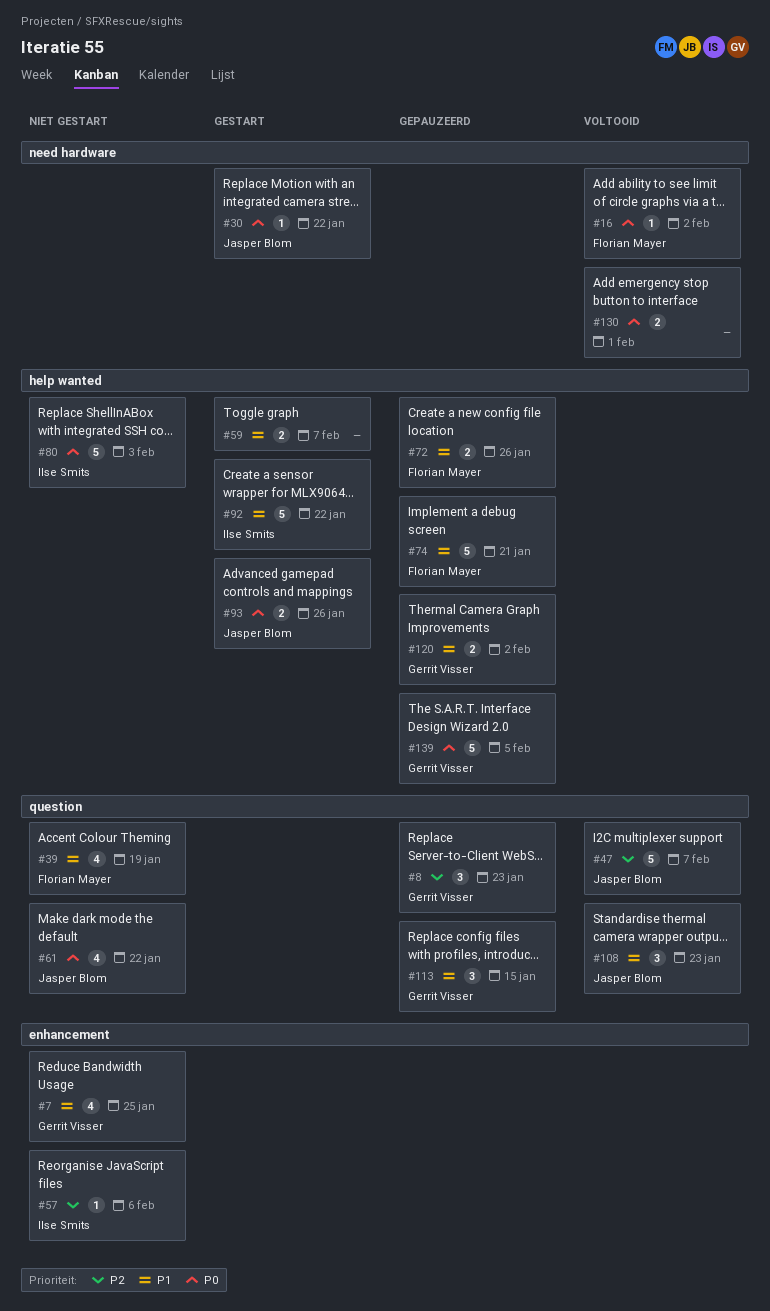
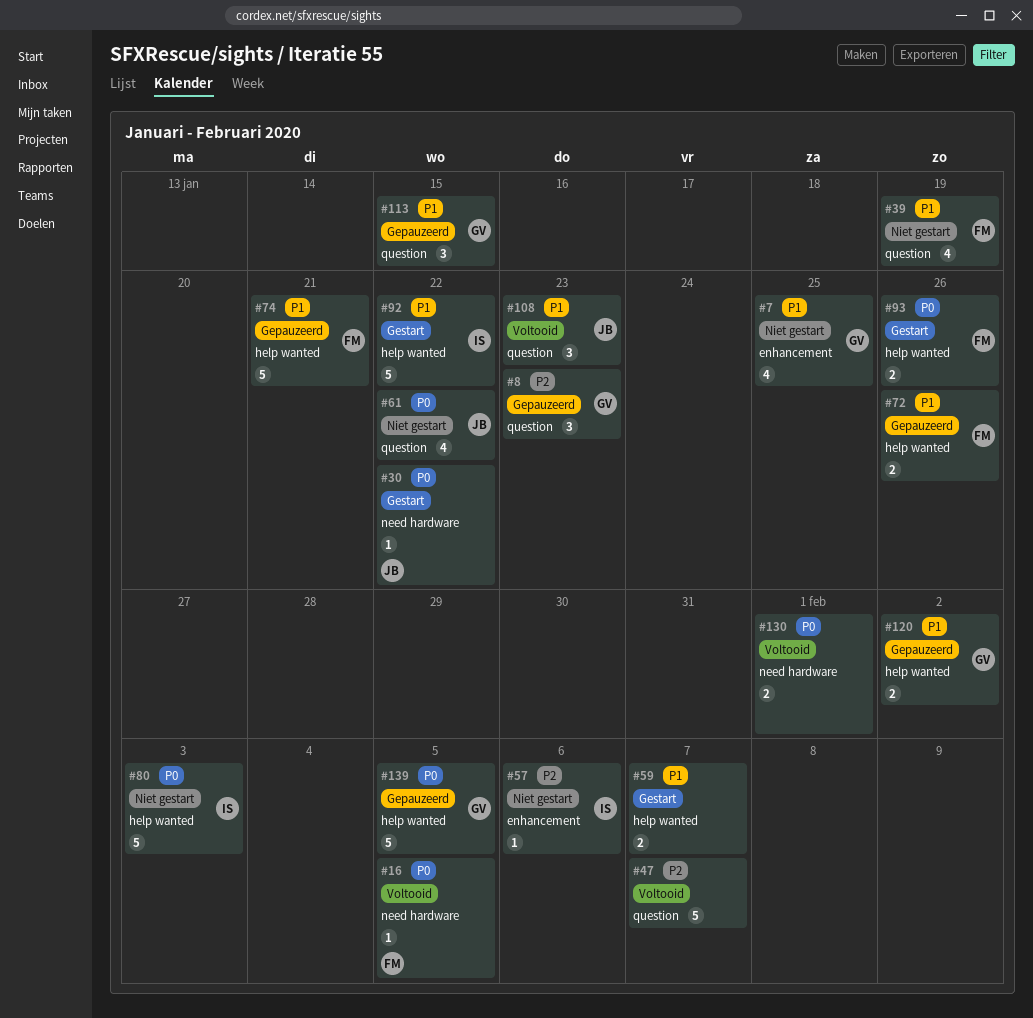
#16, due: Feb 2 -> Feb 5
#47, owner: Jasper Blom -> none
#93, owner: Jasper Blom -> Florian Mayer

